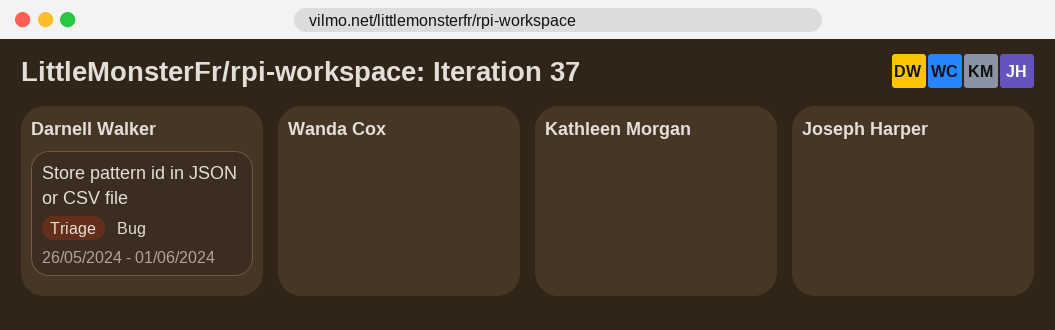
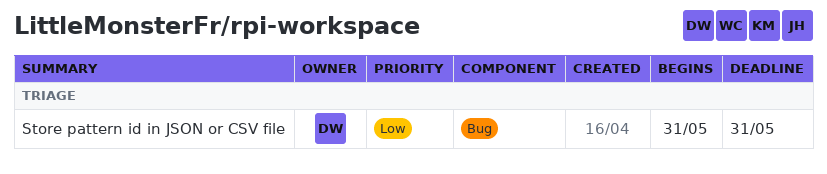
Store pattern id in JSON or CSV file, start: May 26 -> May 31
Store pattern id in JSON or CSV file, due: Jun 1 -> May 31

